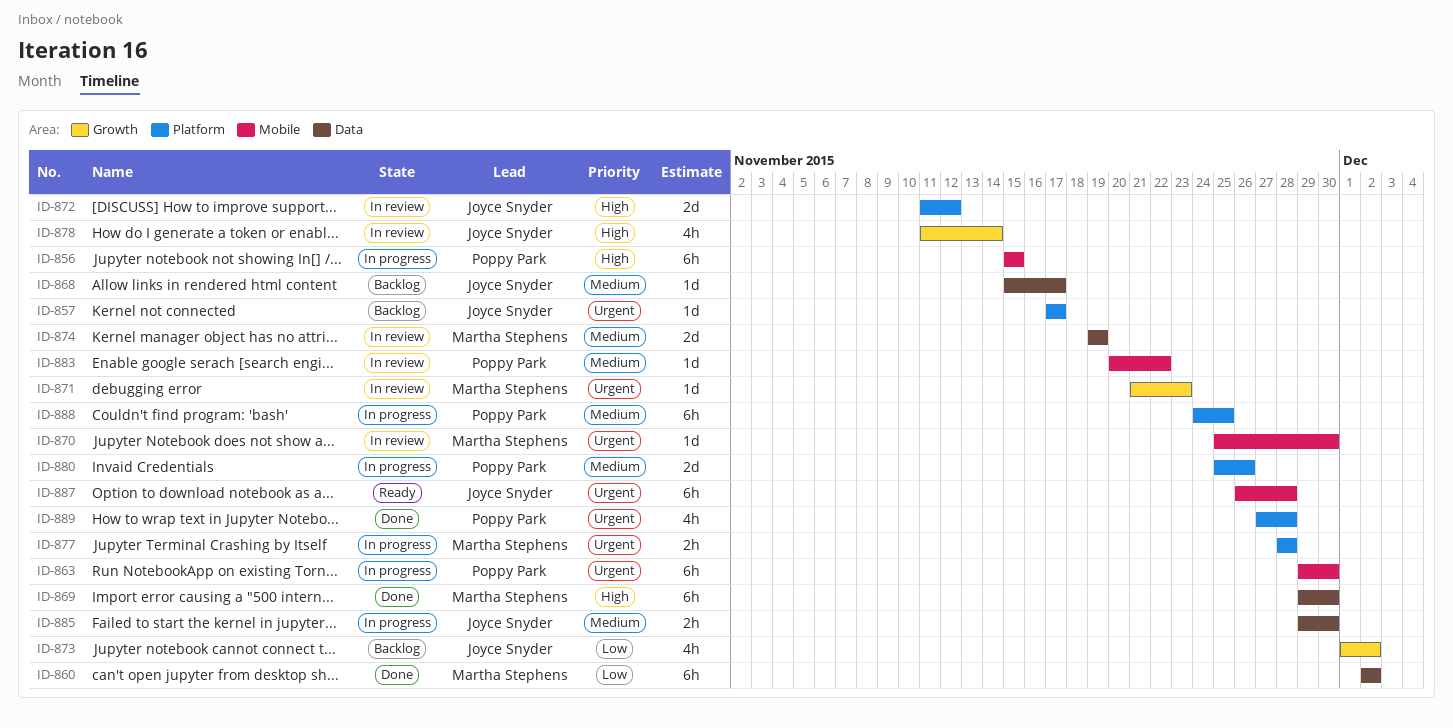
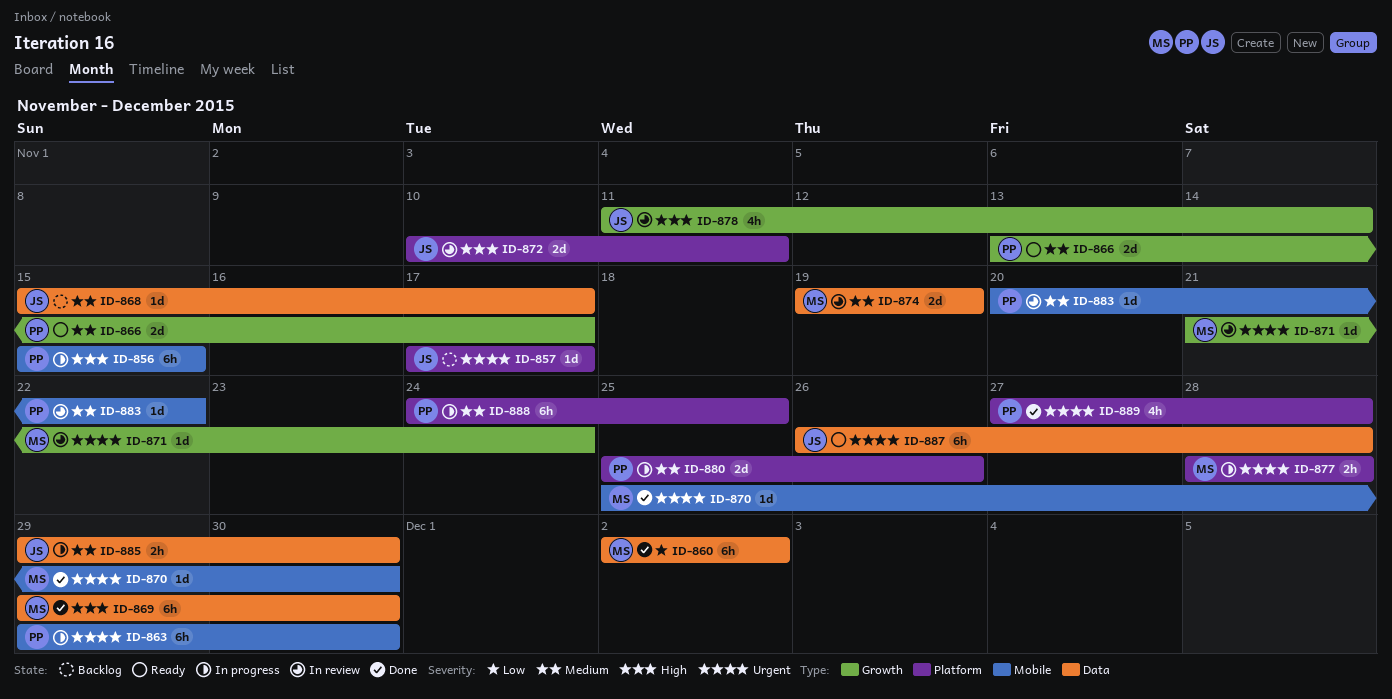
ID-866: none -> present
ID-870, status: In review -> Done
ID-871, due: Nov 23 -> Nov 24
ID-872, start: Nov 11 -> Nov 10
ID-872, due: Nov 12 -> Nov 11
ID-873: present -> none
ID-887, label: Mobile -> Data

